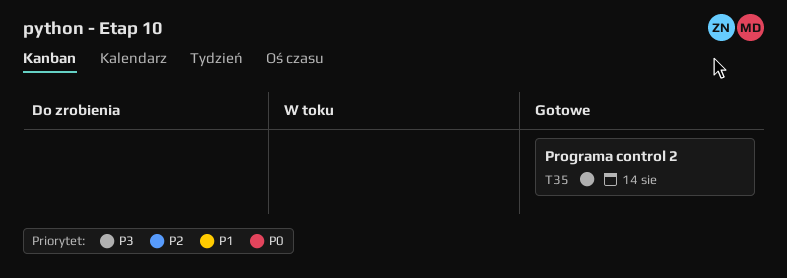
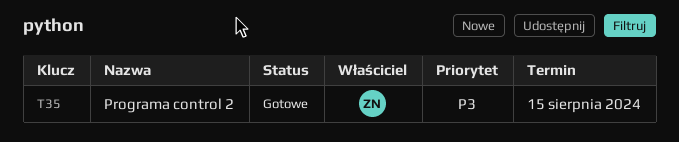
T35, due: Aug 14 -> Aug 15

